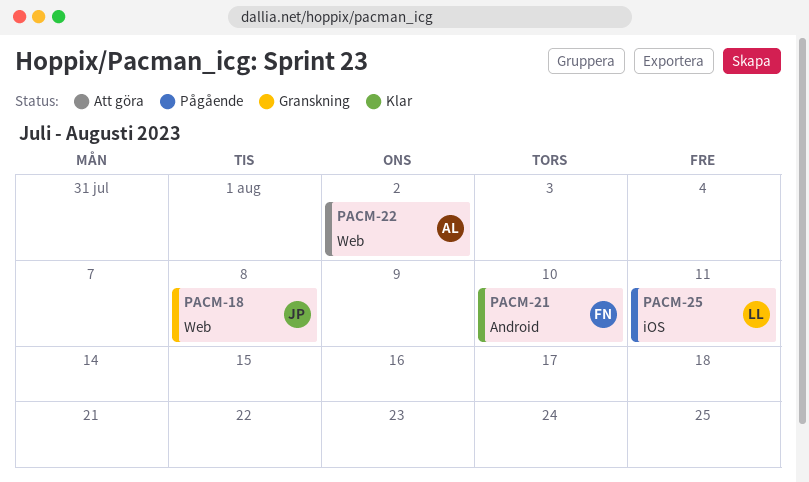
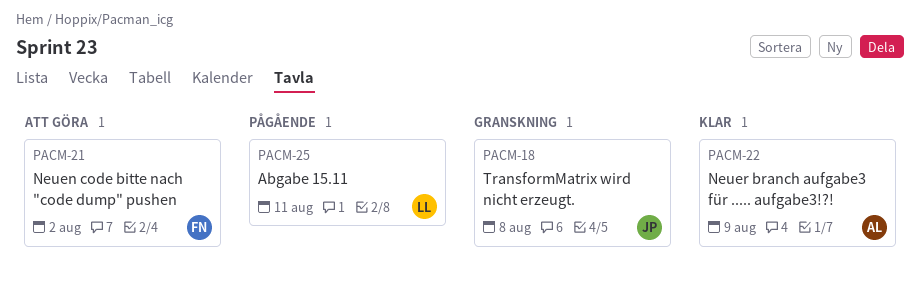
PACM-21, status: Klar -> Att göra
PACM-21, due: Aug 10 -> Aug 2
PACM-22, status: Att göra -> Klar
PACM-22, due: Aug 2 -> Aug 9

